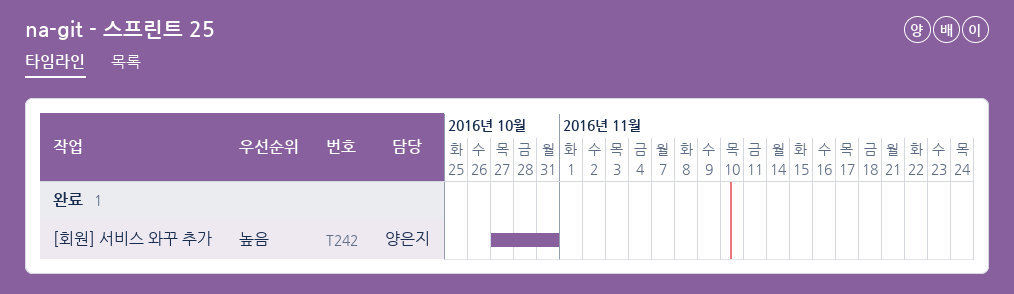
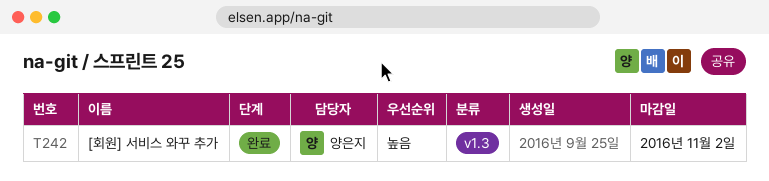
T242, due: Oct 31 -> Nov 2

